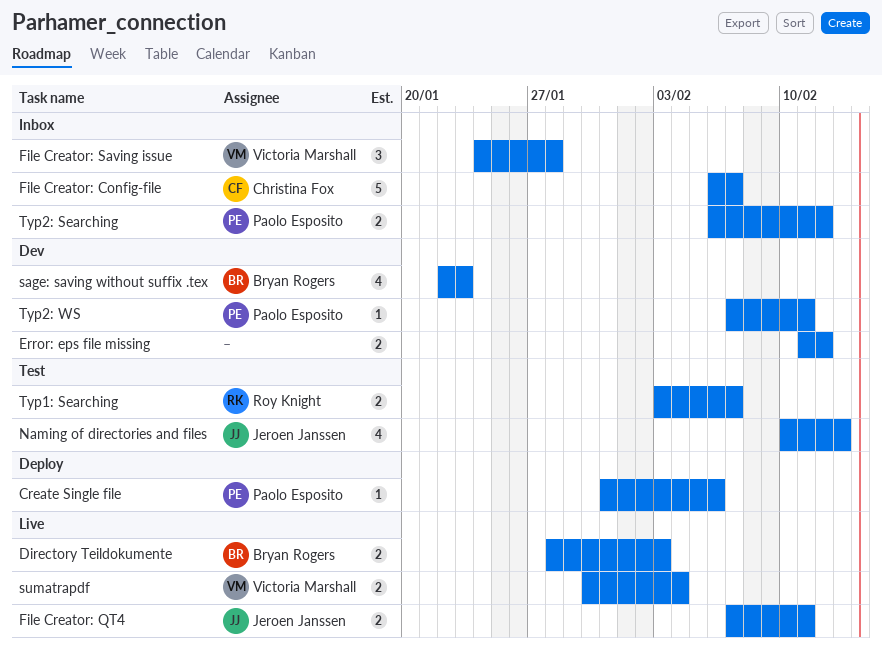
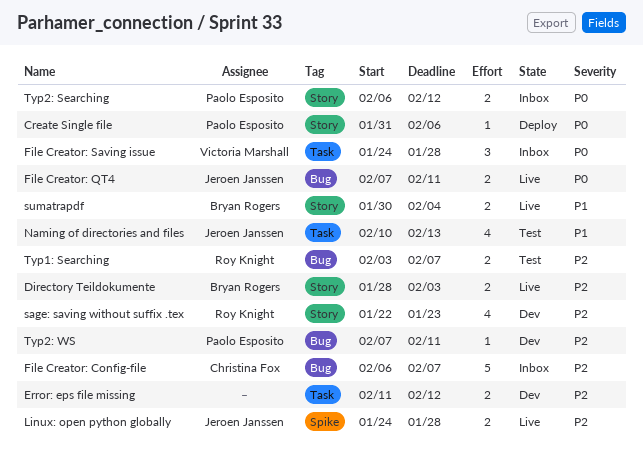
Linux: open python globally: none -> present
sage: saving without suffix .tex, owner: Bryan Rogers -> Roy Knight
sumatrapdf, owner: Victoria Marshall -> Bryan Rogers

